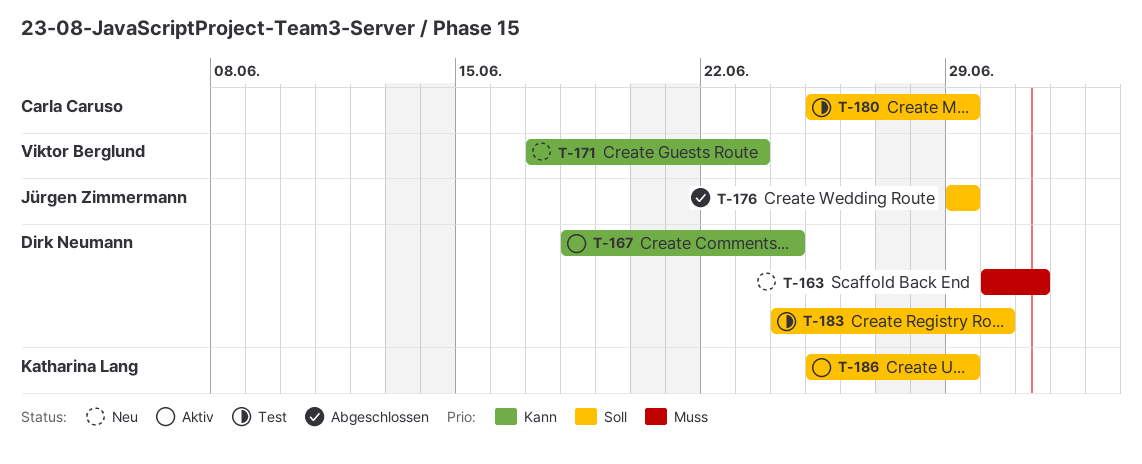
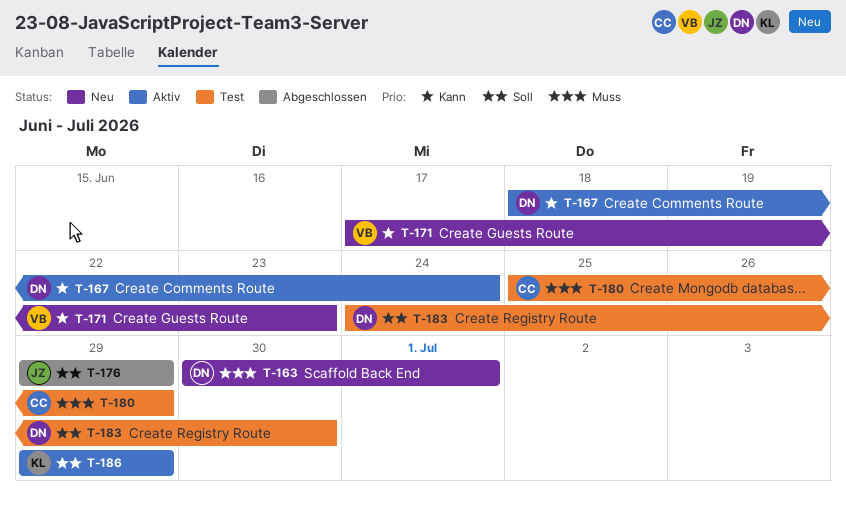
T-180, priority: Soll -> Muss
T-186, start: Jun 25 -> Jun 29

